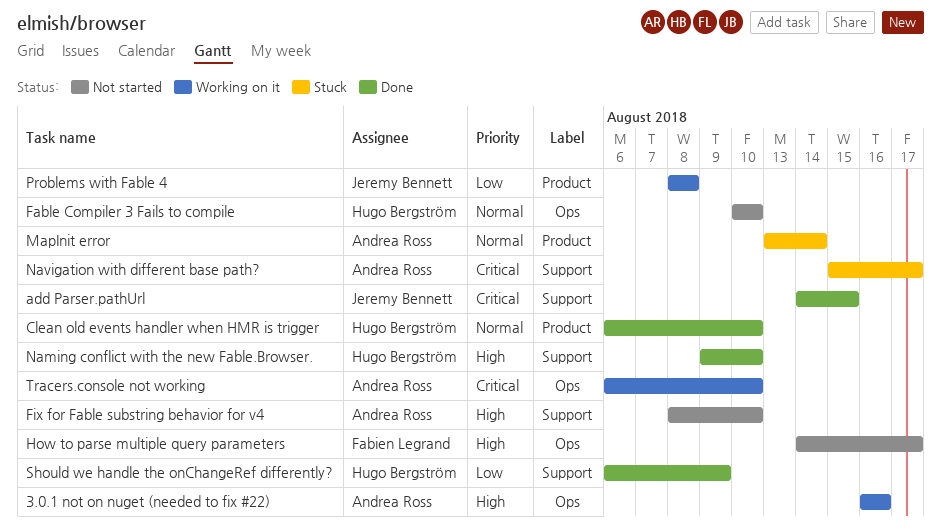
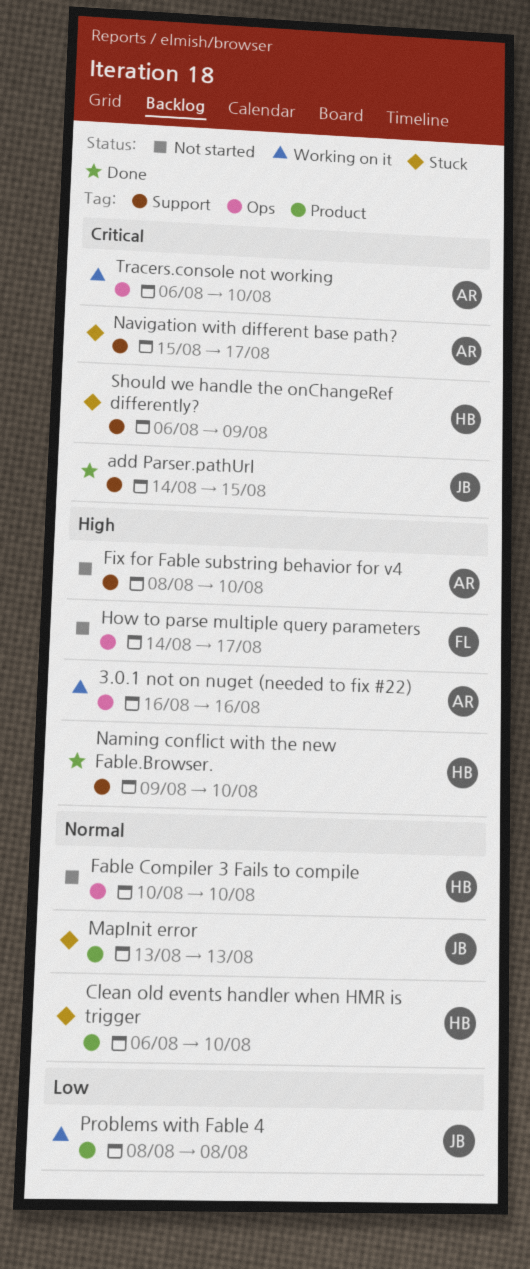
Clean old events handler when HMR is trigger, status: Done -> Stuck
MapInit error, owner: Andrea Ross -> Jeremy Bennett
MapInit error, due: Aug 14 -> Aug 13
Should we handle the onChangeRef differently?, status: Done -> Stuck
Should we handle the onChangeRef differently?, priority: Low -> Critical

